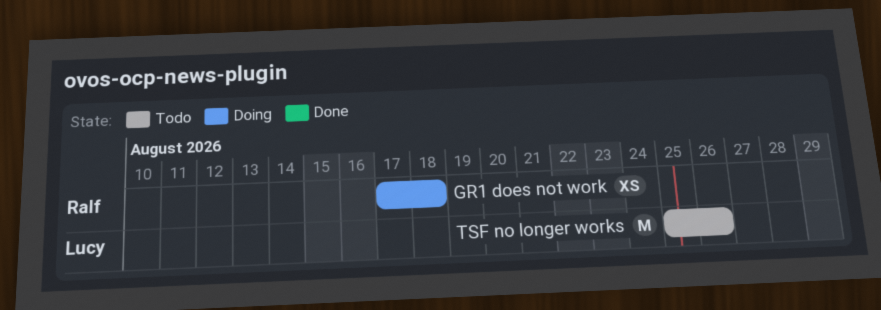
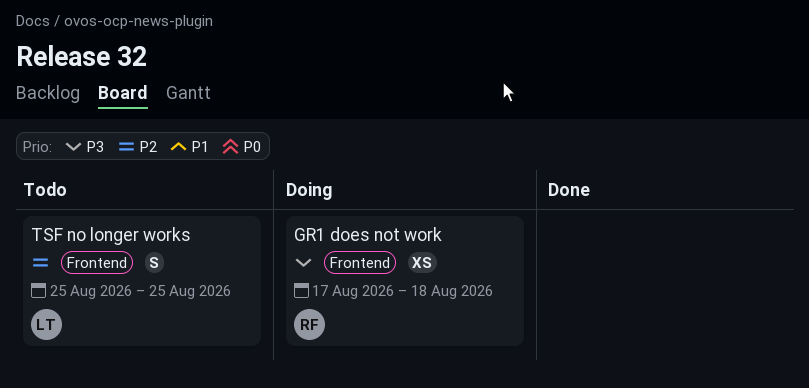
TSF no longer works, estimate: M -> S
TSF no longer works, due: Aug 26 -> Aug 25

